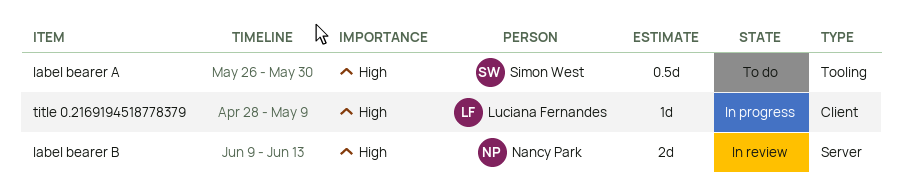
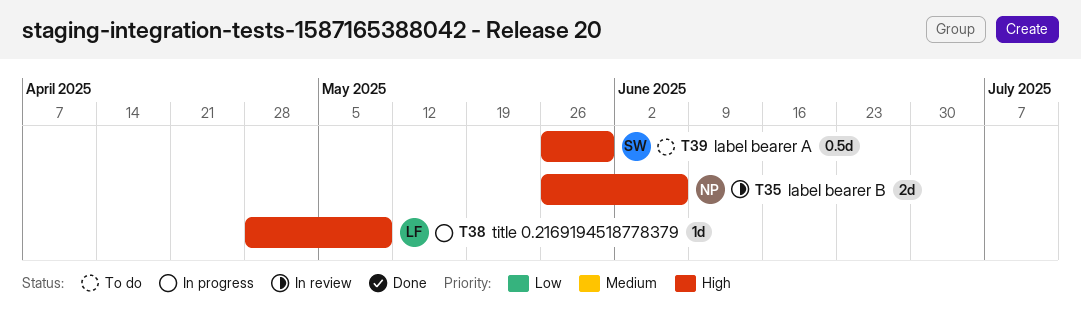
label bearer B, start: Jun 9 -> May 26
label bearer B, due: Jun 13 -> Jun 6

